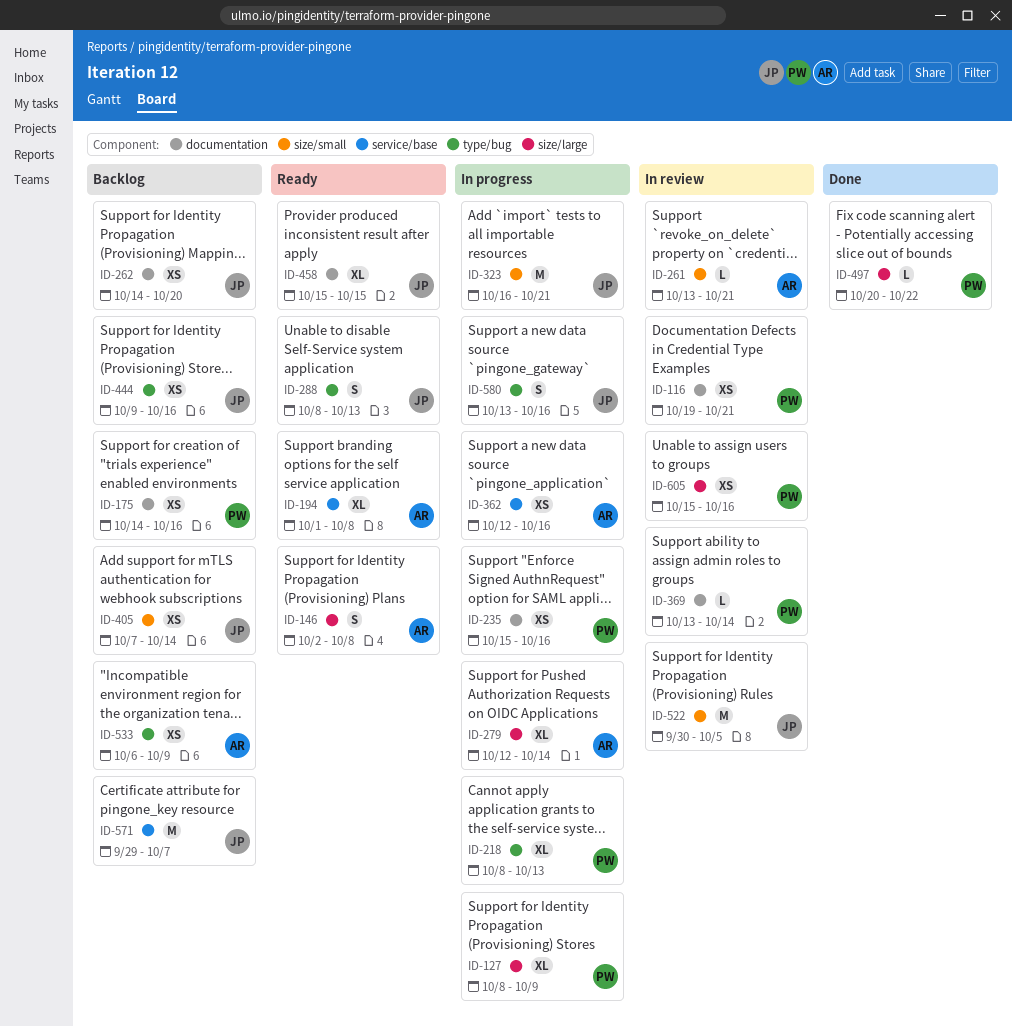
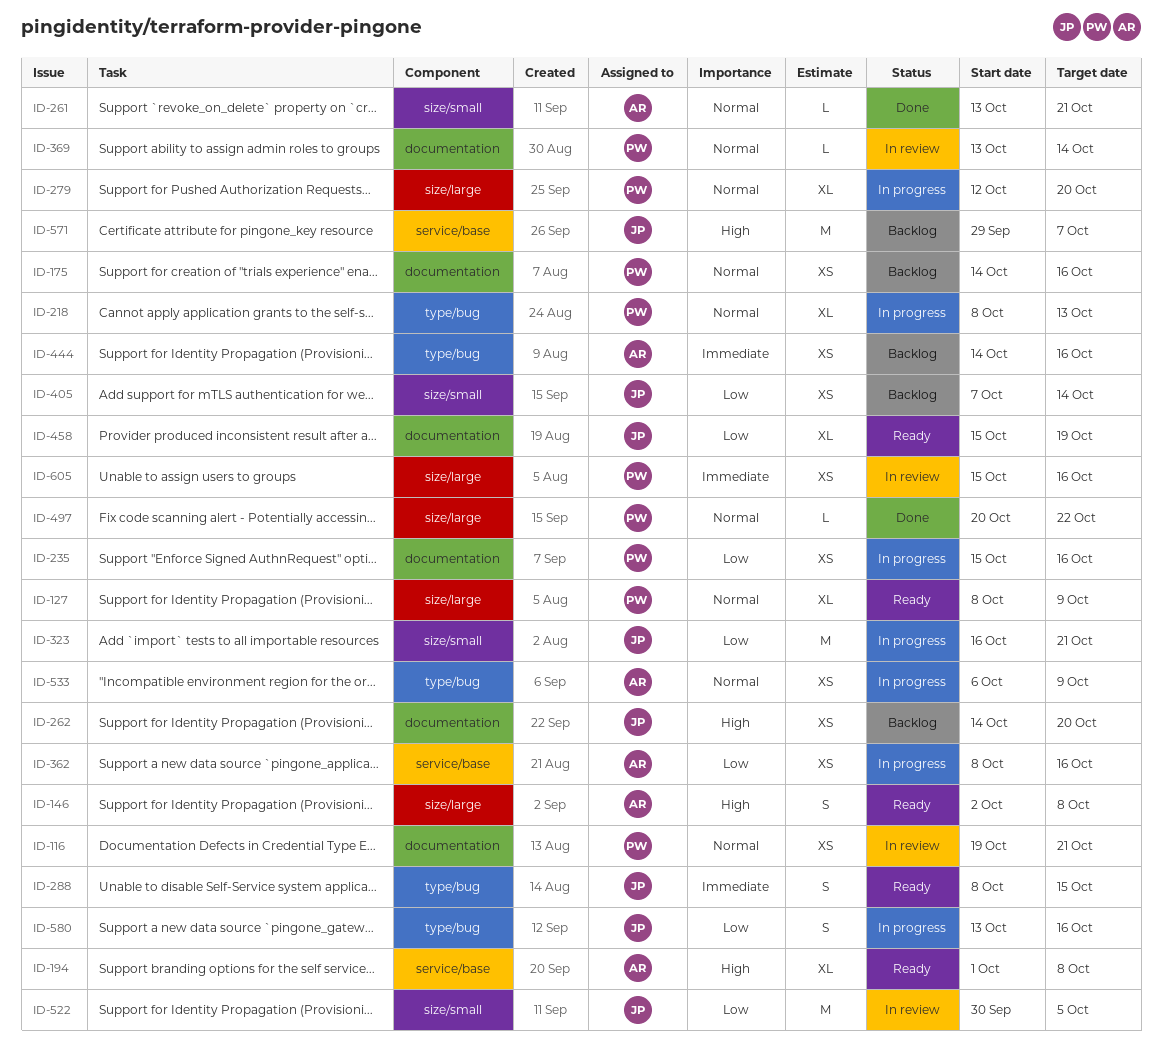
ID-127, status: In progress -> Ready
ID-261, status: In review -> Done
ID-279, owner: AR -> PW
ID-279, due: Oct 14 -> Oct 20
ID-288, due: Oct 13 -> Oct 15
ID-362, start: Oct 12 -> Oct 8
ID-444, owner: JP -> AR
ID-444, start: Oct 9 -> Oct 14
ID-458, due: Oct 15 -> Oct 19
ID-533, status: Backlog -> In progress

